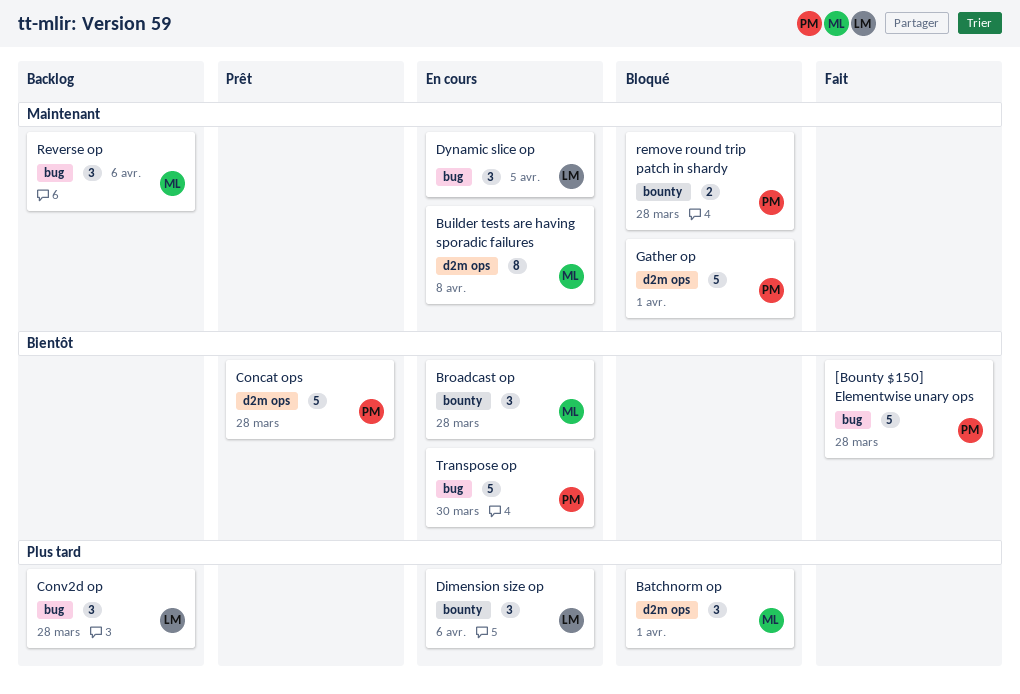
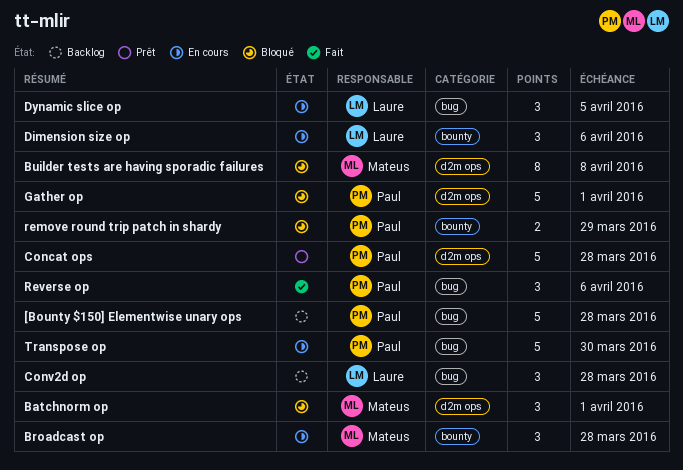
[Bounty $150] Elementwise unary ops, status: Fait -> Backlog
Builder tests are having sporadic failures, status: En cours -> Bloqué
remove round trip patch in shardy, due: Mar 28 -> Mar 29
Reverse op, status: Backlog -> Fait
Reverse op, owner: Mateus -> Paul

